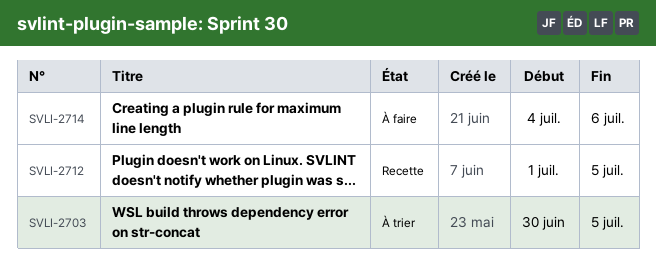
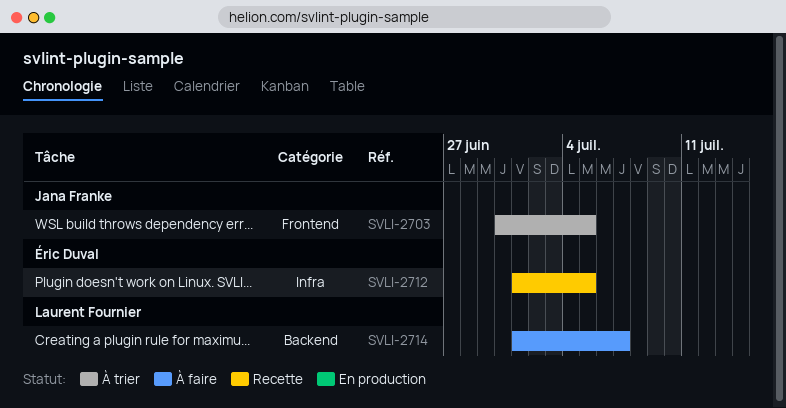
SVLI-2714, start: Jul 4 -> Jul 1
SVLI-2714, due: Jul 6 -> Jul 7

